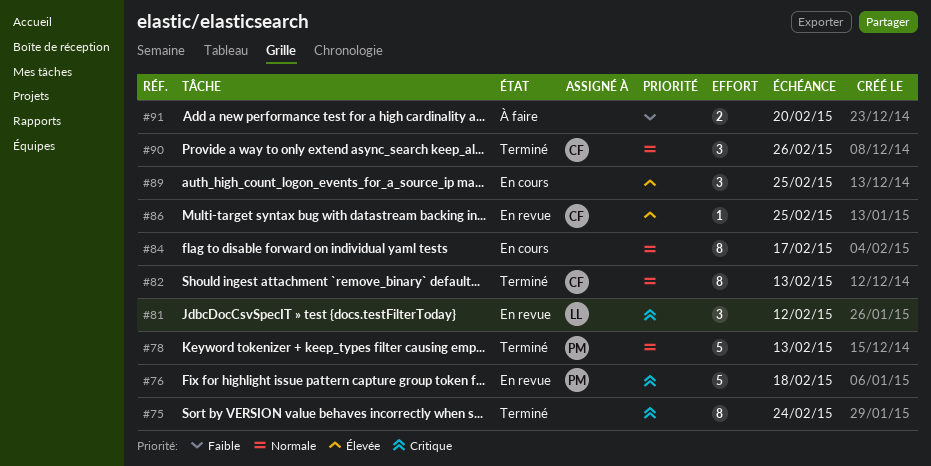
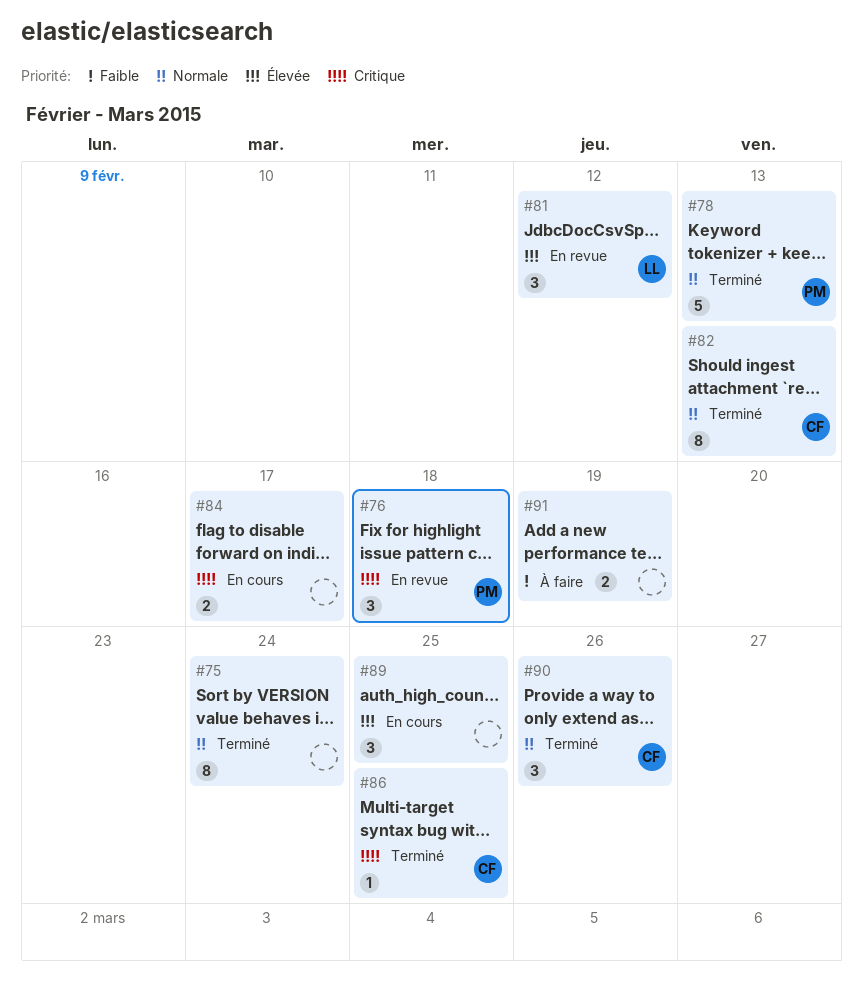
#75, priority: Critique -> Normale
#76, estimate: 5 -> 3
#81, priority: Critique -> Élevée
#84, priority: Normale -> Critique
#84, estimate: 8 -> 2
#86, status: En revue -> Terminé
#86, priority: Élevée -> Critique
#91, due: Feb 20 -> Feb 19

